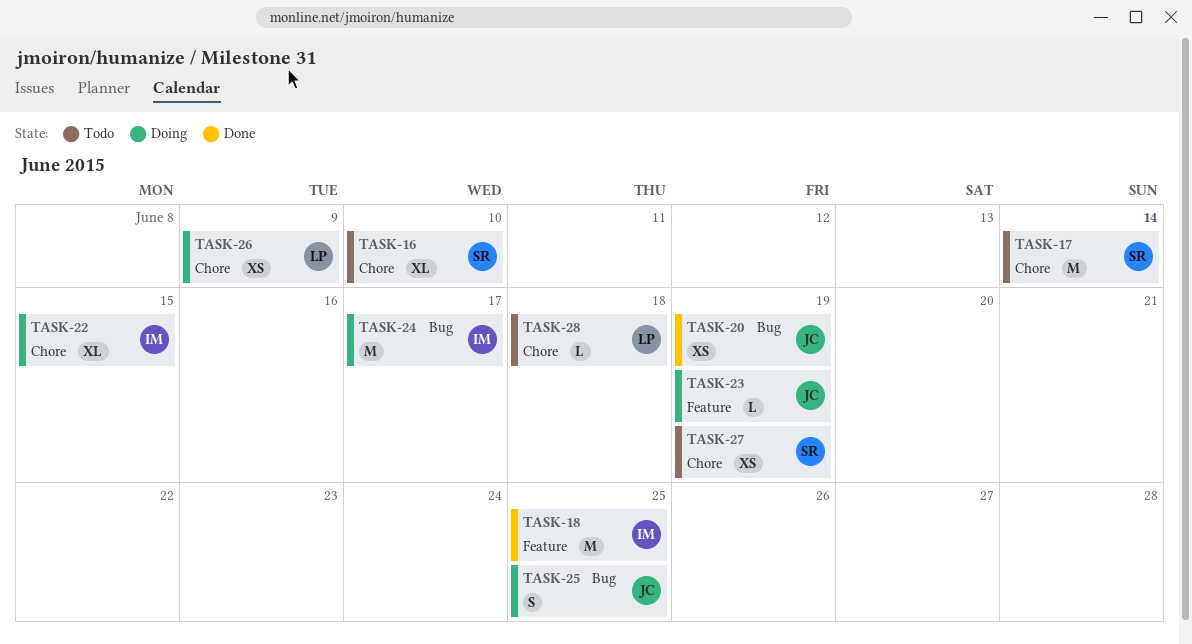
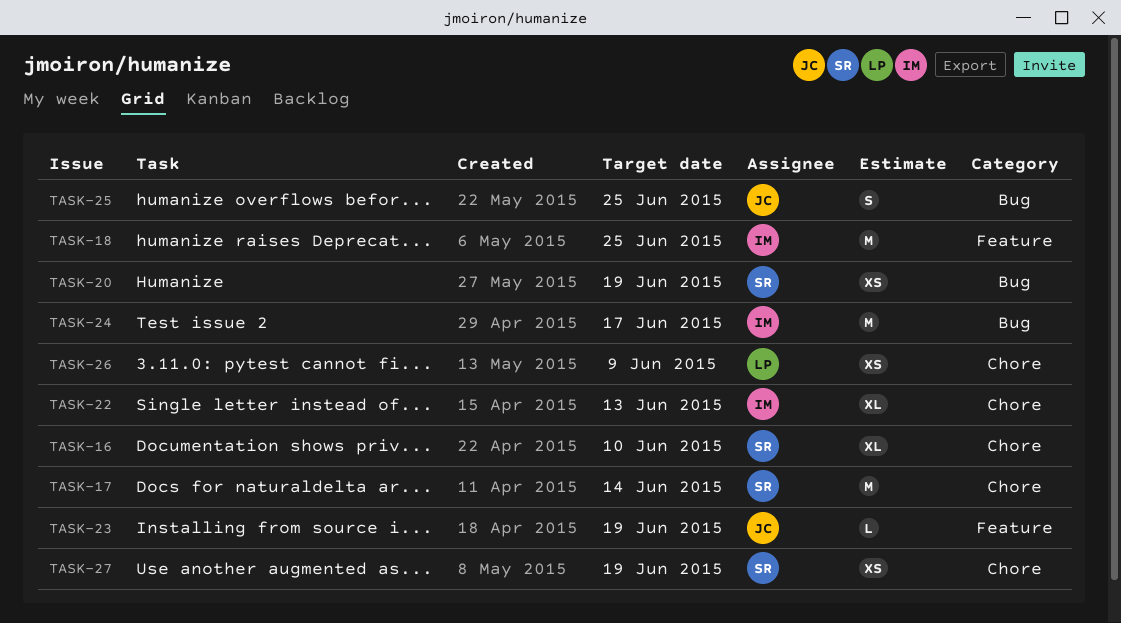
TASK-20, owner: JC -> SR
TASK-22, due: Jun 15 -> Jun 13
TASK-28: present -> none

